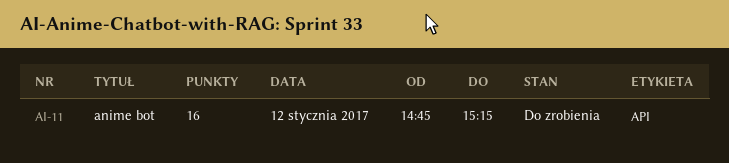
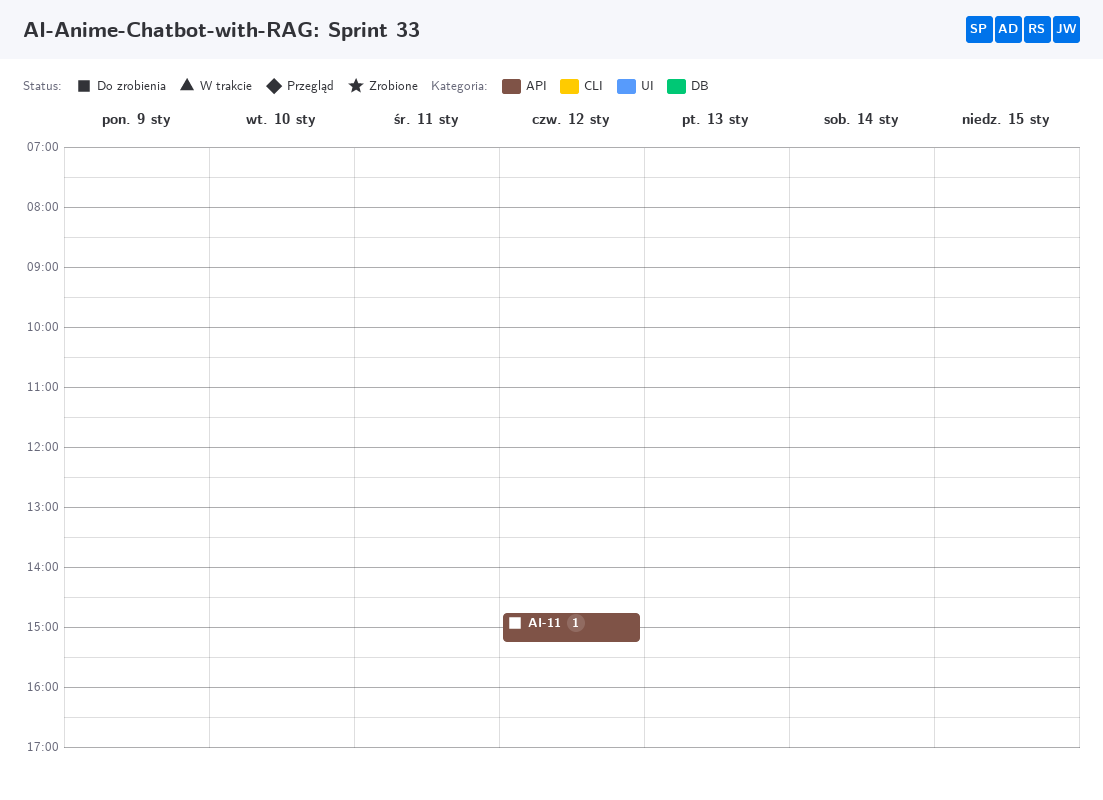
AI-11, estimate: 16 -> 1

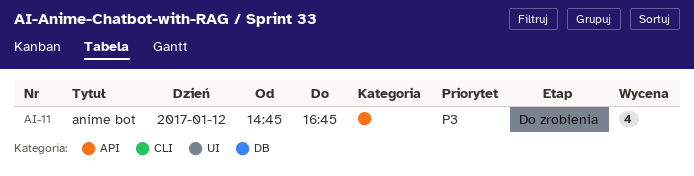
AI-11, estimate: 1 -> 4
AI-11, ends: 15:15 -> 16:45

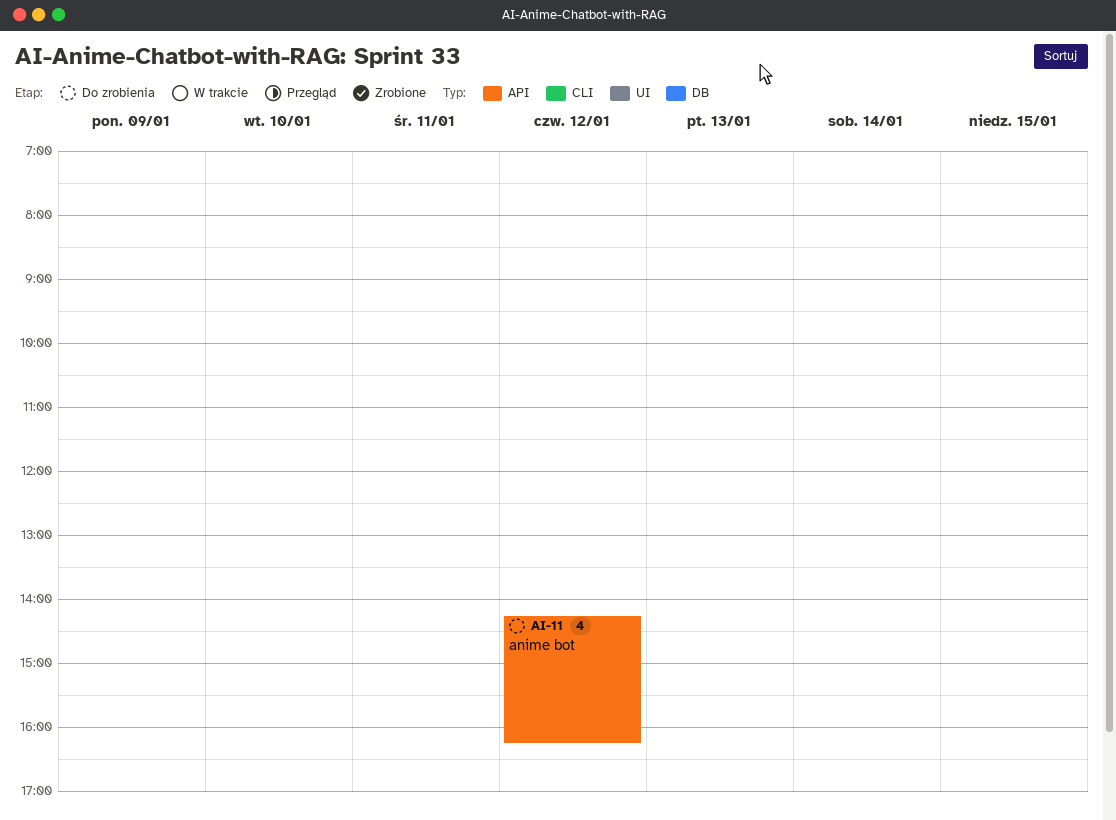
AI-11, begins: 14:45 -> 14:15
AI-11, ends: 16:45 -> 16:15

